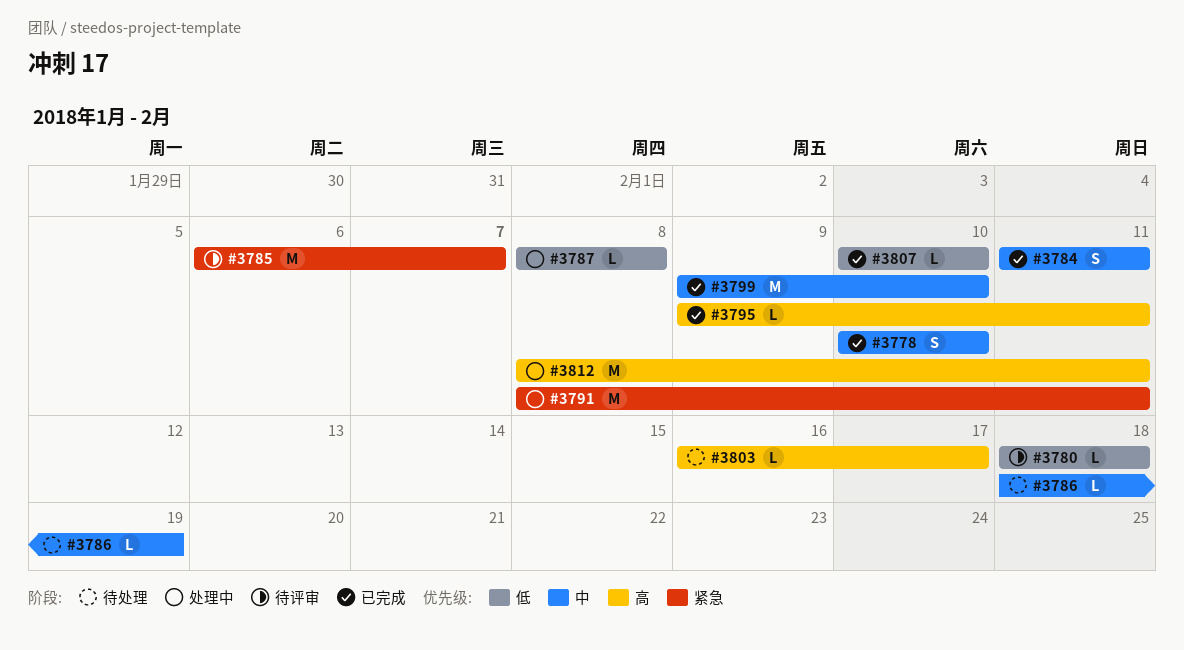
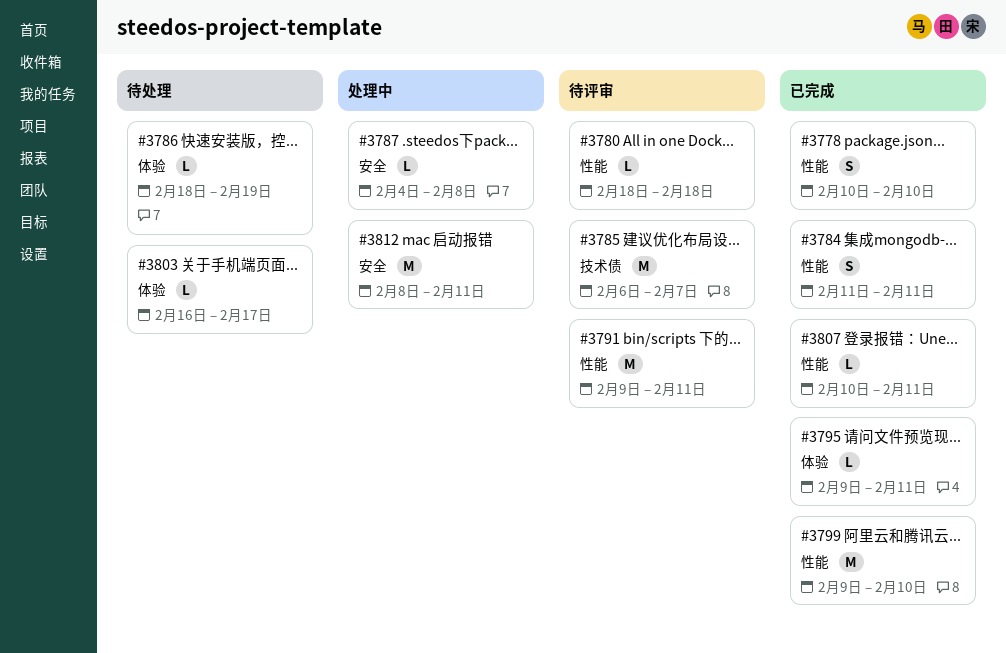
#3787, start: Feb 8 -> Feb 4
#3791, status: 处理中 -> 待评审
#3791, start: Feb 8 -> Feb 9
#3807, due: Feb 10 -> Feb 11

